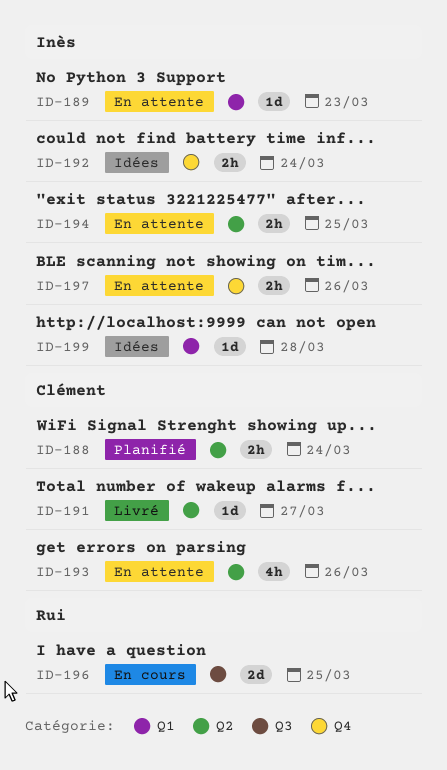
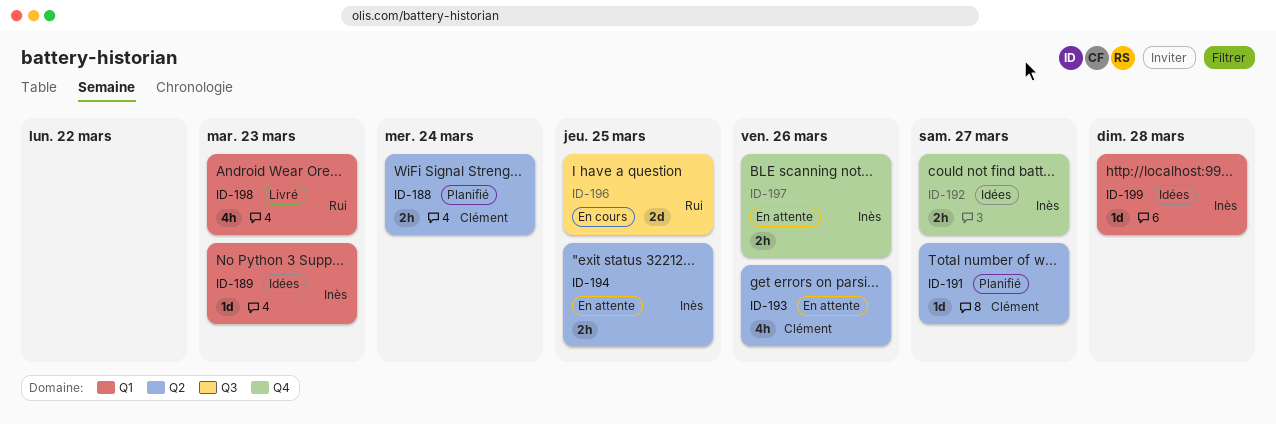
ID-189, status: En attente -> Idées
ID-191, status: Livré -> Planifié
ID-192, due: Mar 24 -> Mar 27
ID-198: none -> present

